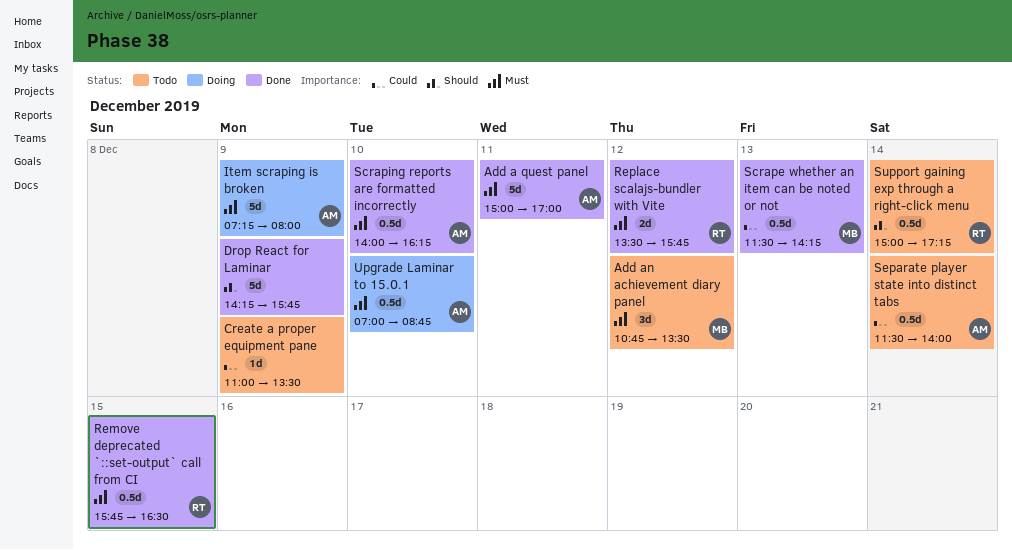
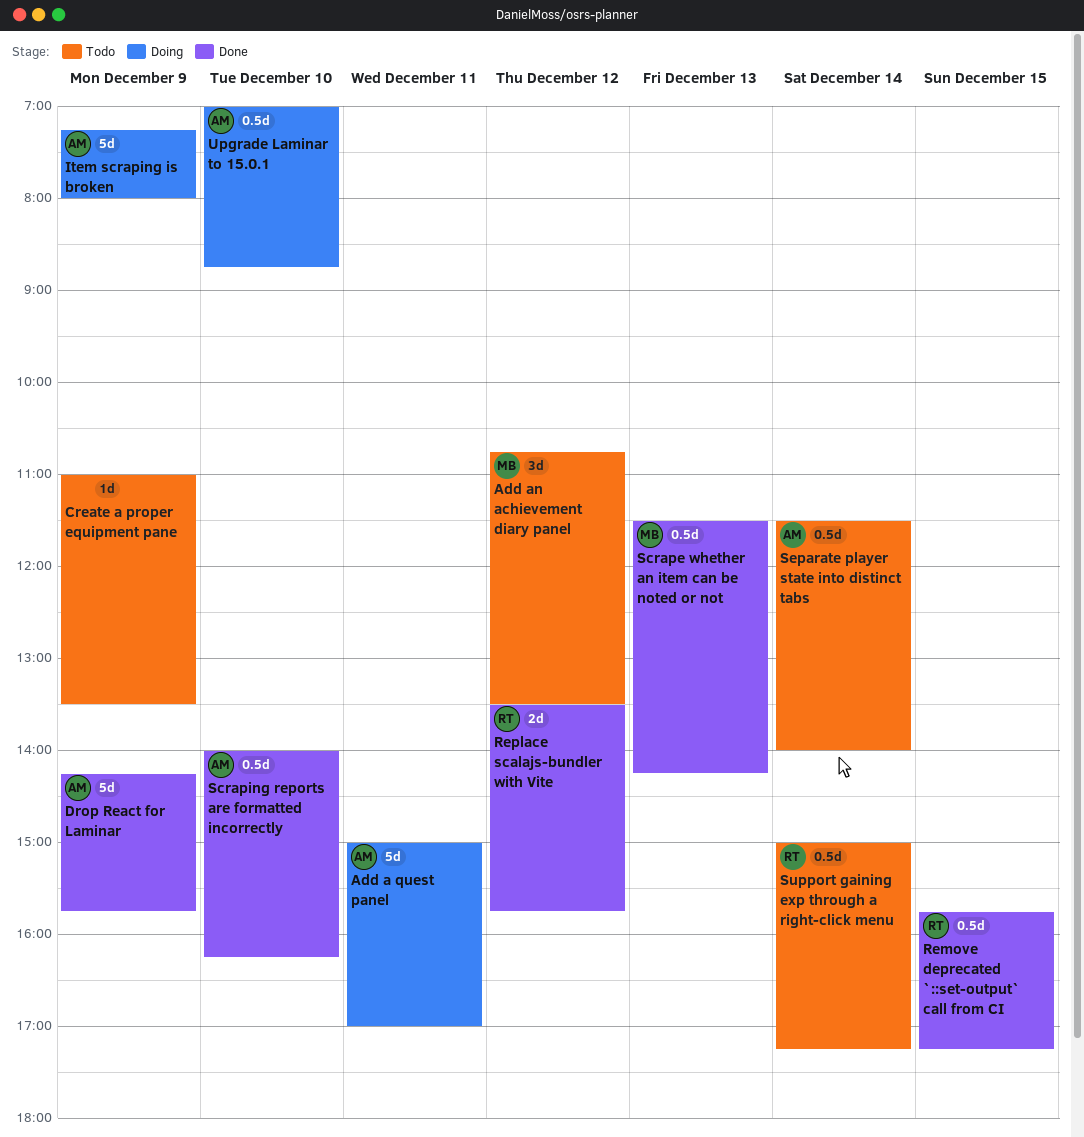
Add a quest panel, status: Done -> Doing
Drop React for Laminar, owner: none -> AM
Remove deprecated `::set-output` call from CI, ends: 16:30 -> 17:15

